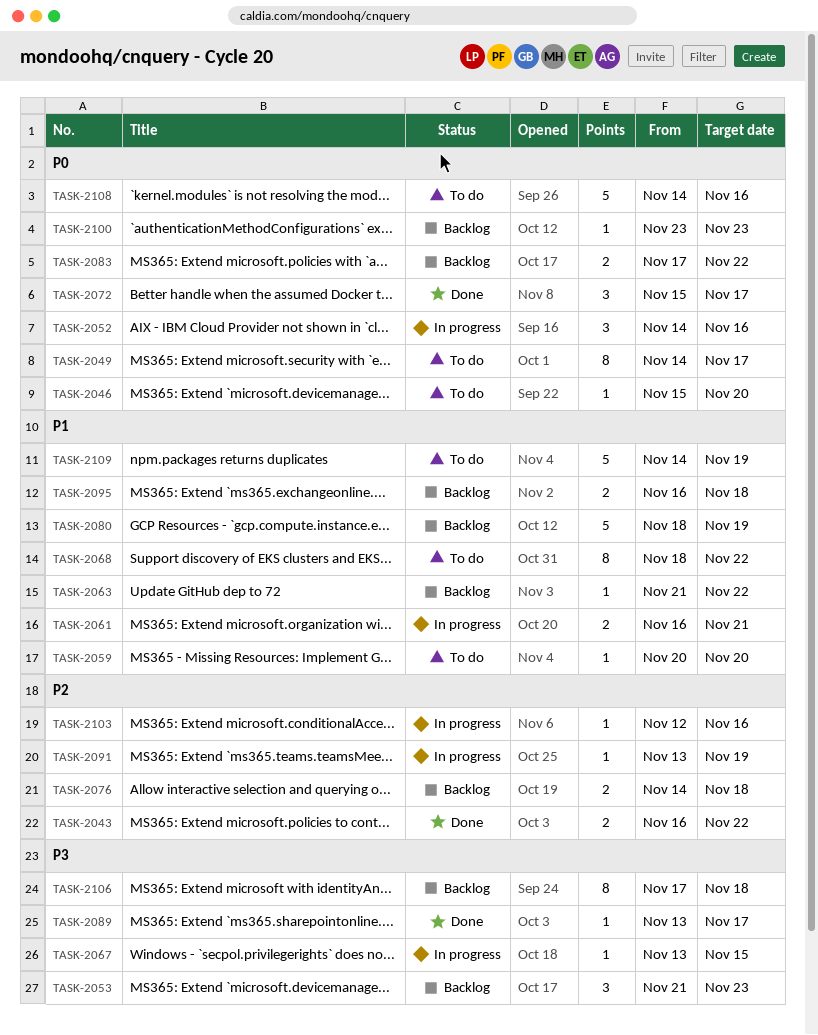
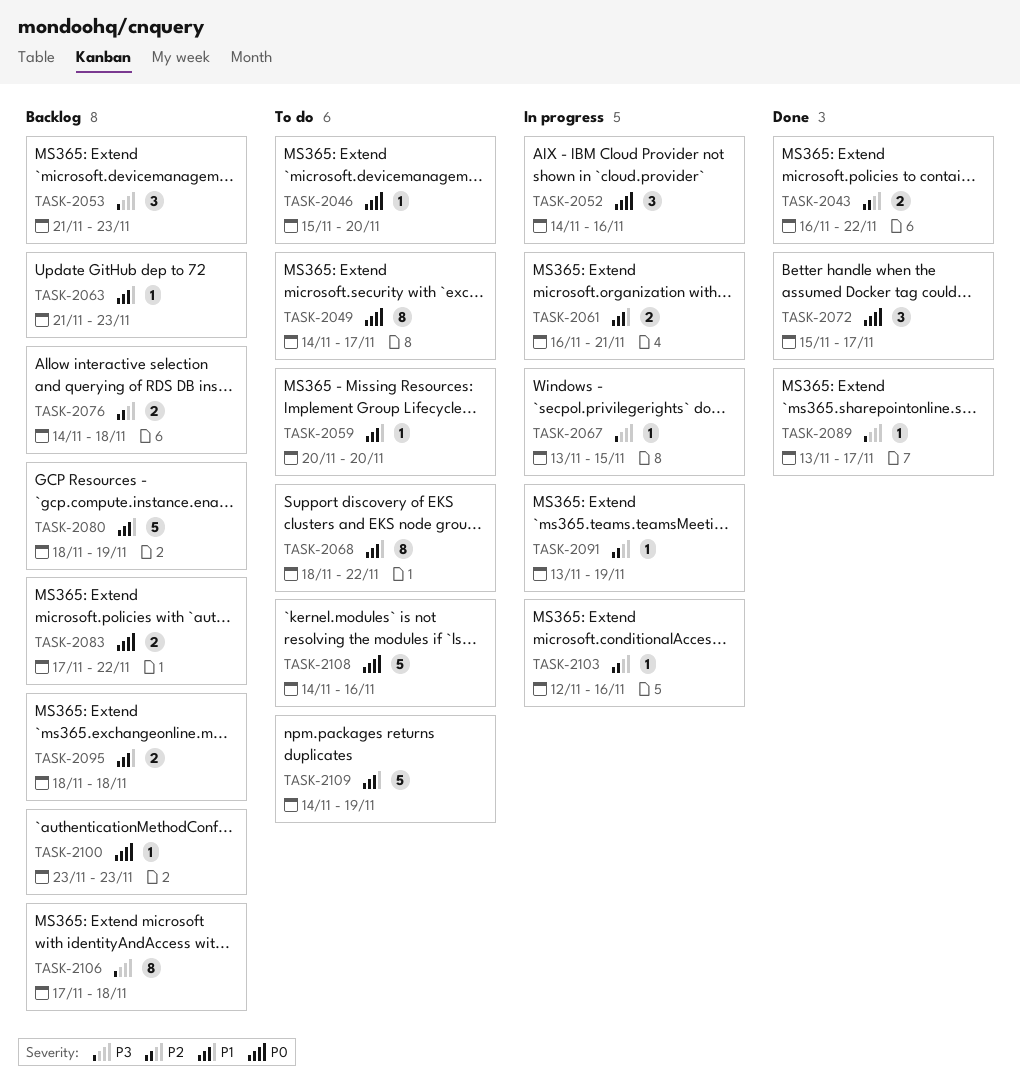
TASK-2063, due: Nov 22 -> Nov 23
TASK-2095, start: Nov 16 -> Nov 18

